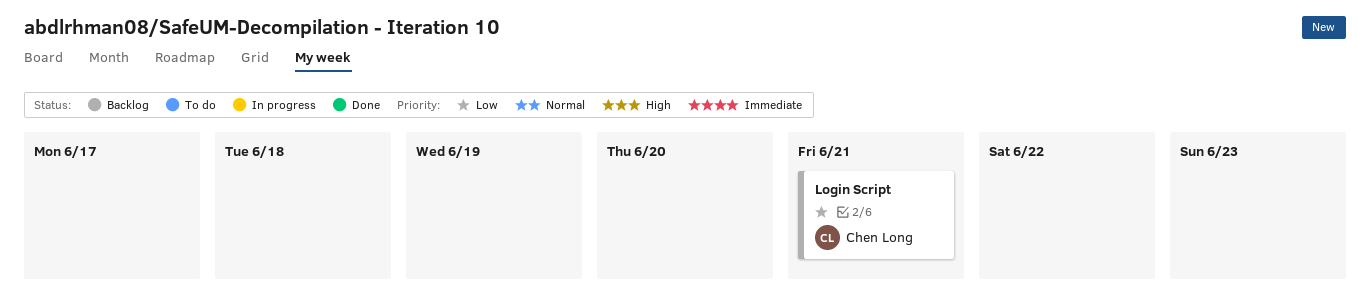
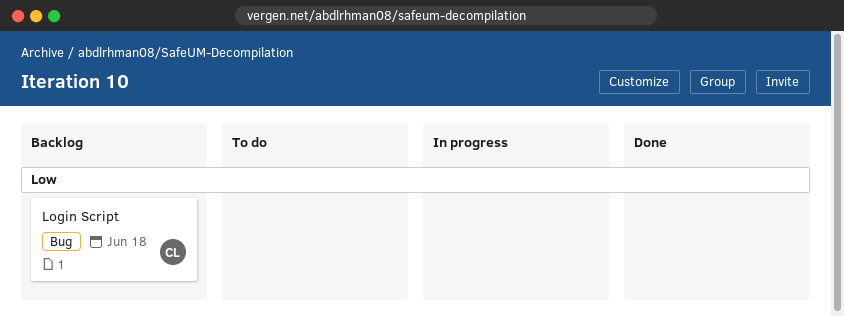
Login Script, due: Jun 21 -> Jun 18

